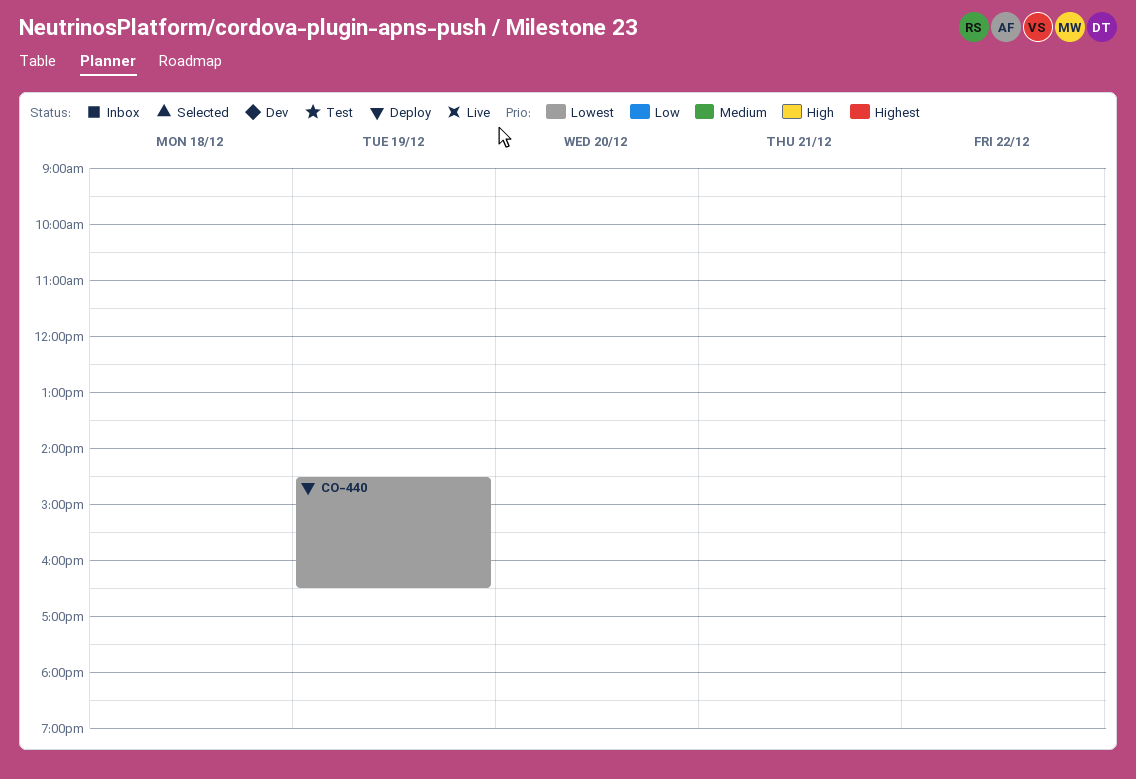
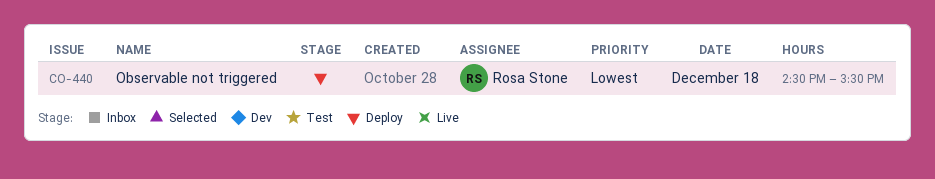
CO-440, day: Dec 19 -> Dec 18
CO-440, ends: 16:30 -> 15:30

